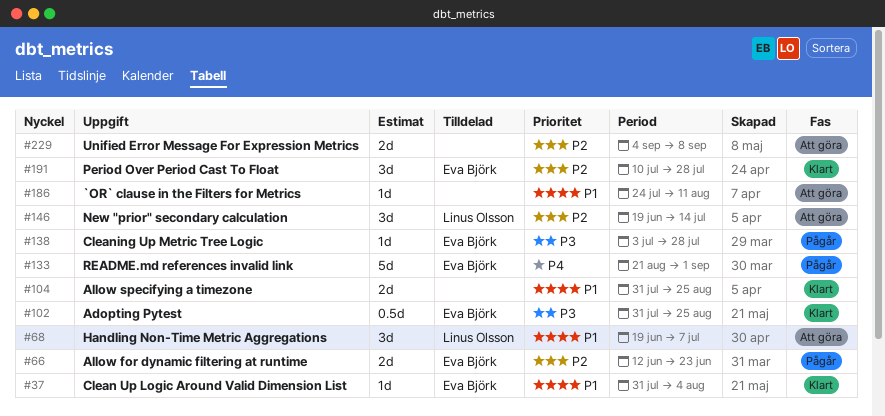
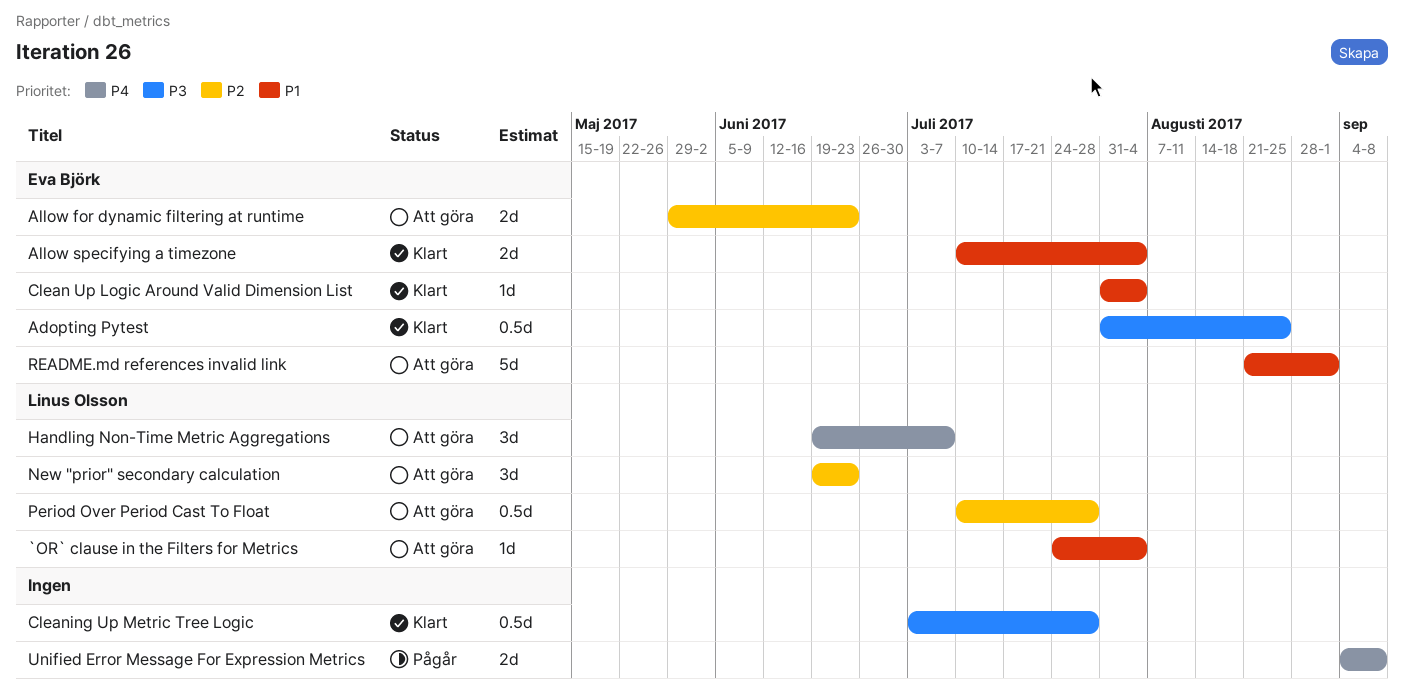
`OR` clause in the Filters for Metrics, owner: none -> Linus Olsson
`OR` clause in the Filters for Metrics, due: Aug 11 -> Aug 4
Allow for dynamic filtering at runtime, status: Pågår -> Att göra
Allow for dynamic filtering at runtime, start: Jun 12 -> May 29
Allow specifying a timezone, owner: none -> Eva Björk
Allow specifying a timezone, start: Jul 31 -> Jul 10
Allow specifying a timezone, due: Aug 25 -> Aug 4
Cleaning Up Metric Tree Logic, status: Pågår -> Klart
Cleaning Up Metric Tree Logic, owner: Eva Björk -> none
Cleaning Up Metric Tree Logic, estimate: 1d -> 0.5d
Handling Non-Time Metric Aggregations, priority: P1 -> P4
New "prior" secondary calculation, due: Jul 14 -> Jun 23
Period Over Period Cast To Float, status: Klart -> Att göra
Period Over Period Cast To Float, owner: Eva Björk -> Linus Olsson
Period Over Period Cast To Float, estimate: 3d -> 0.5d
README.md references invalid link, status: Pågår -> Att göra
README.md references invalid link, priority: P4 -> P1
Unified Error Message For Expression Metrics, status: Att göra -> Pågår
Unified Error Message For Expression Metrics, priority: P2 -> P4

